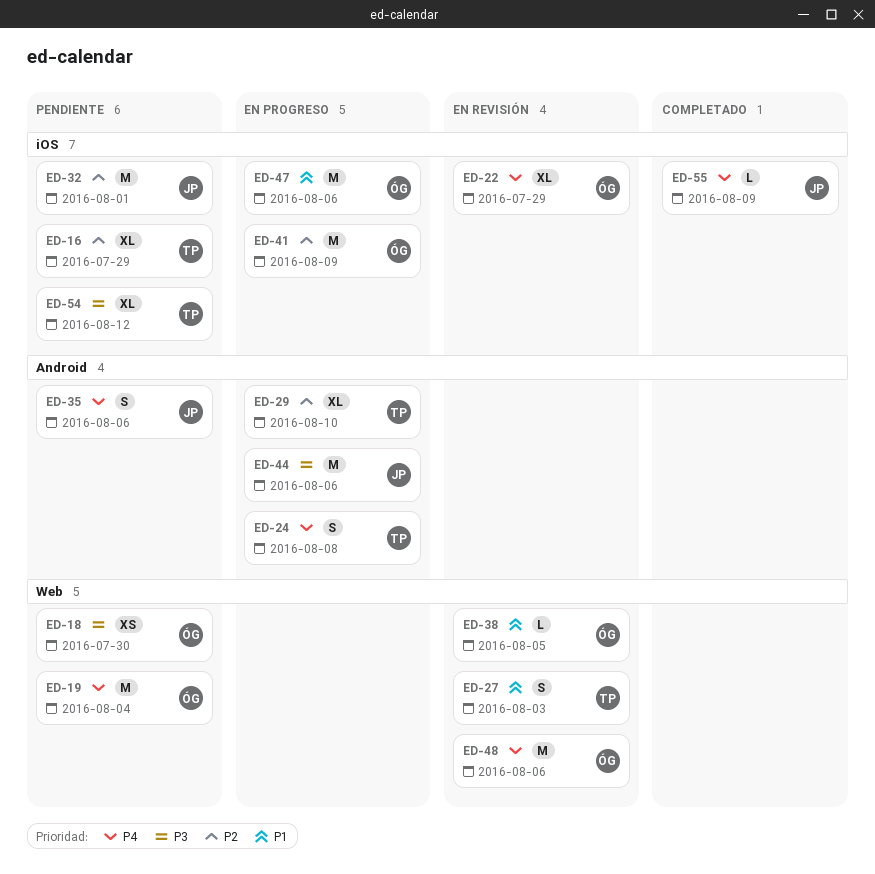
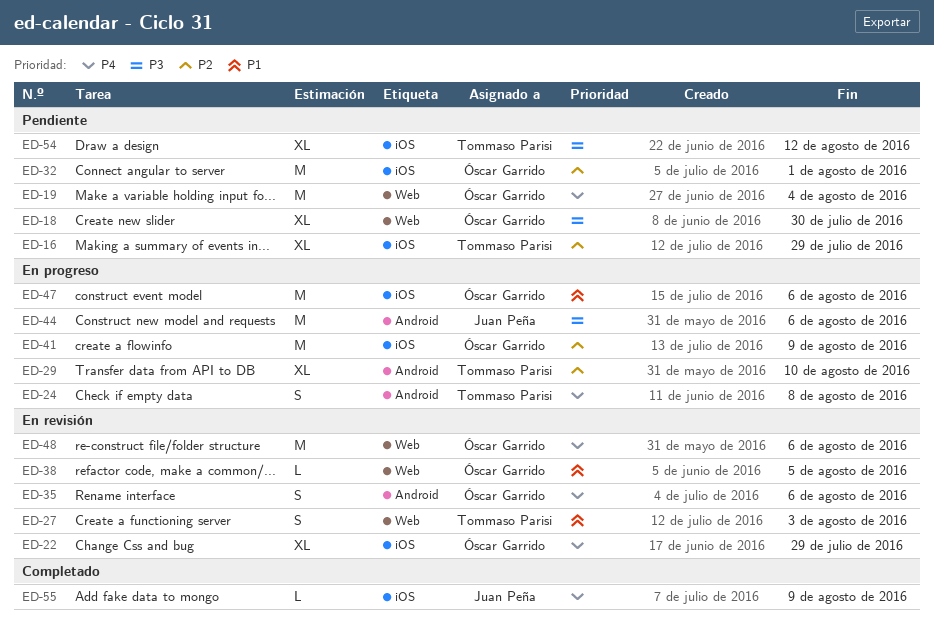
ED-18, estimate: XS -> XL
ED-32, owner: Juan Peña -> Óscar Garrido
ED-35, status: Pendiente -> En revisión
ED-35, owner: Juan Peña -> Óscar Garrido

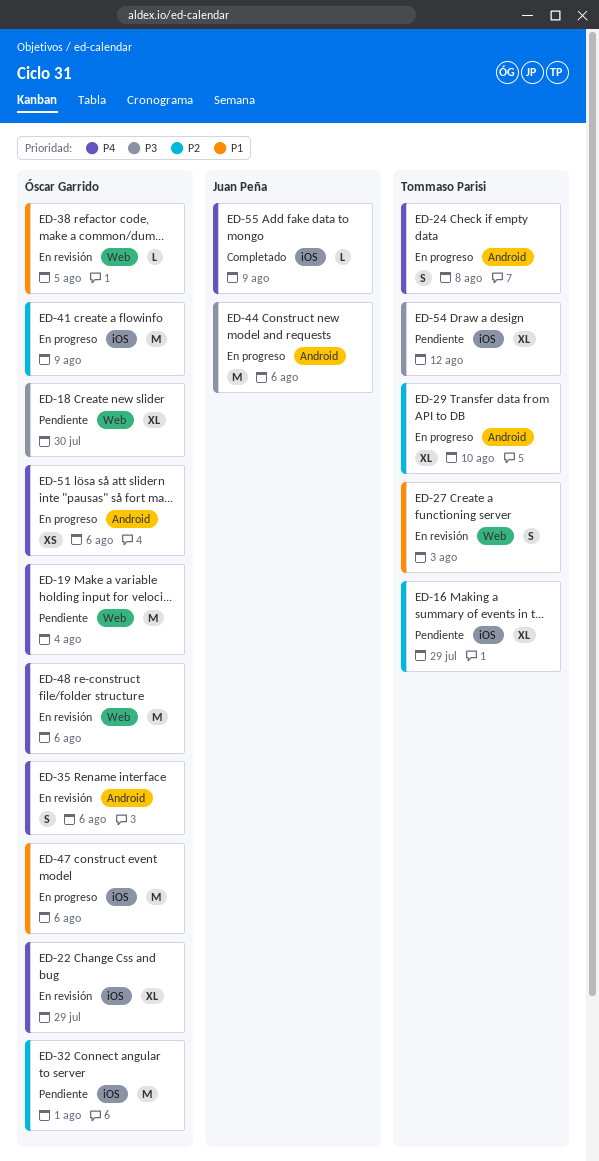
ED-51: none -> present

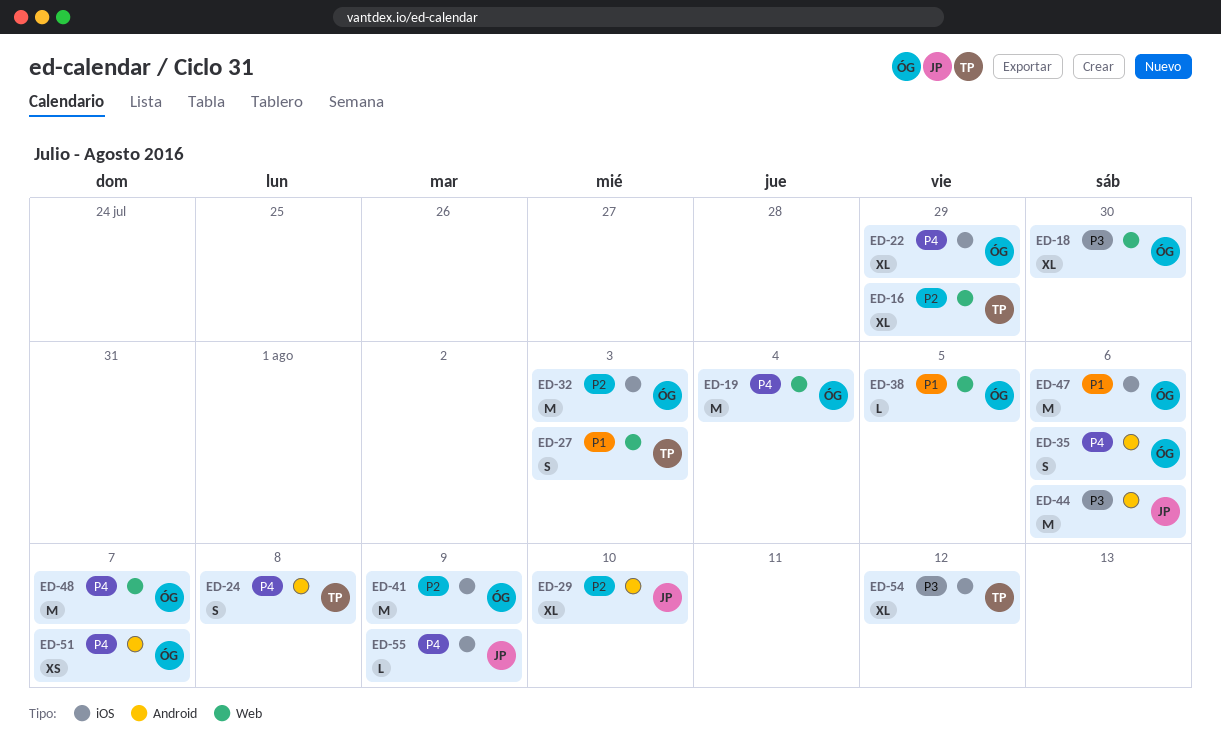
ED-16, label: iOS -> Web
ED-29, owner: Tommaso Parisi -> Juan Peña
ED-32, due: Aug 1 -> Aug 3
ED-48, due: Aug 6 -> Aug 7
ED-51, due: Aug 6 -> Aug 7

